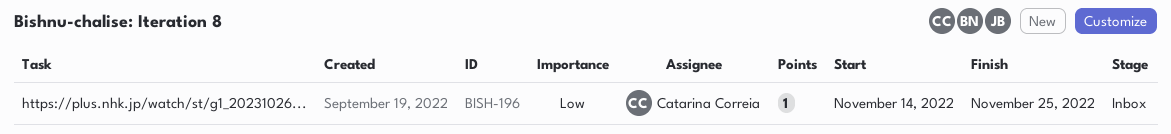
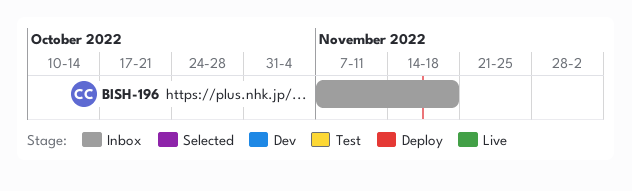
BISH-196, start: Nov 14 -> Nov 7
BISH-196, due: Nov 25 -> Nov 18

